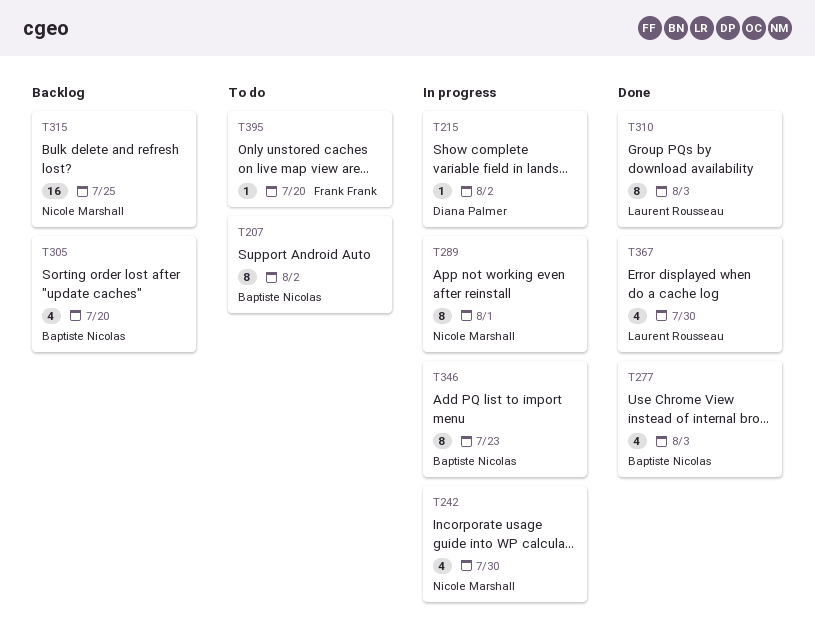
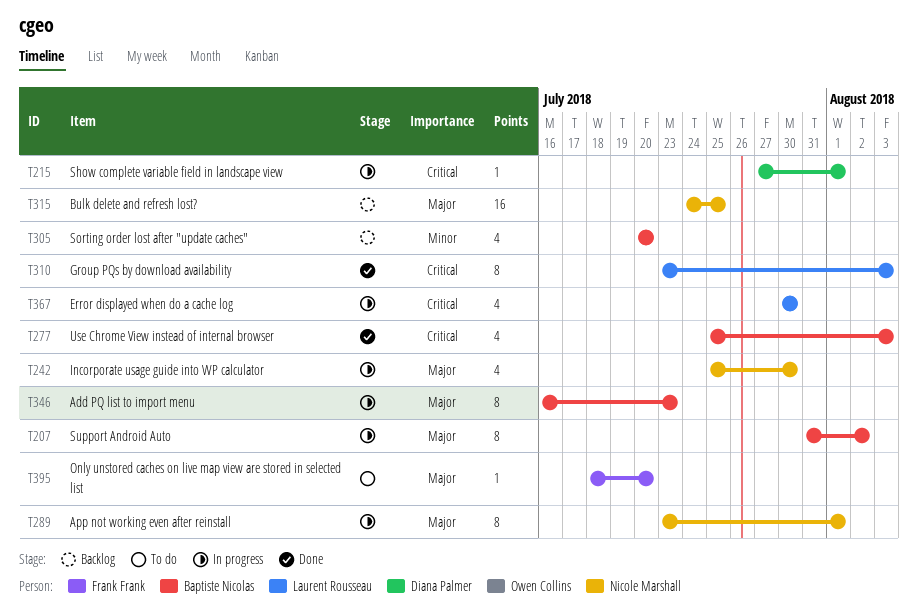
T207, status: To do -> In progress
T215, due: Aug 2 -> Aug 1
T367, status: Done -> In progress

